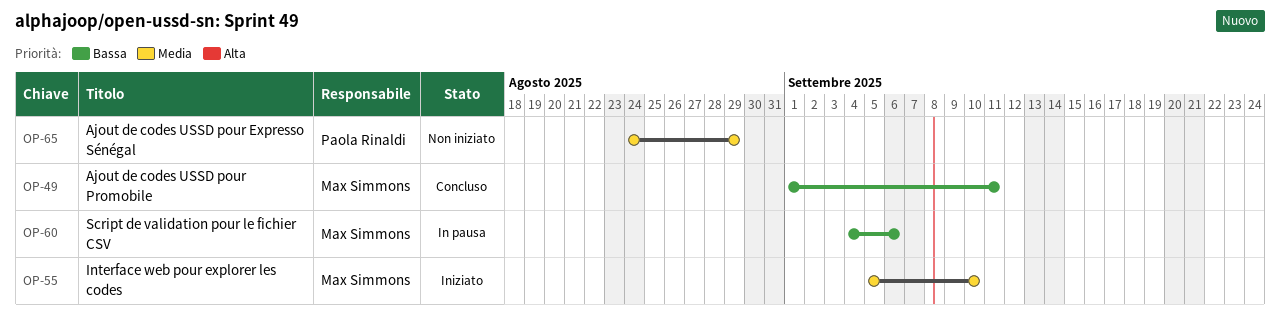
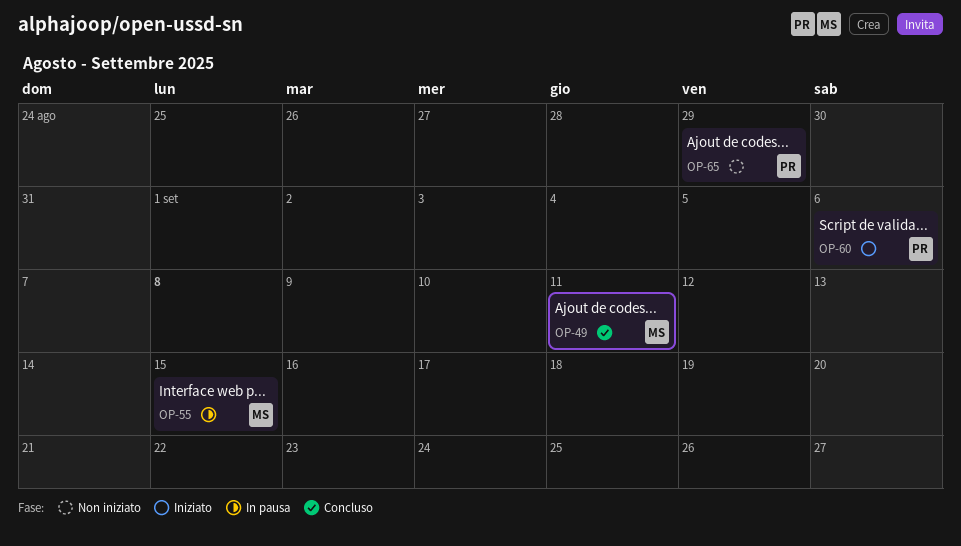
OP-55, status: Iniziato -> In pausa
OP-55, due: Sep 10 -> Sep 15
OP-60, status: In pausa -> Iniziato
OP-60, owner: Max Simmons -> Paola Rinaldi

